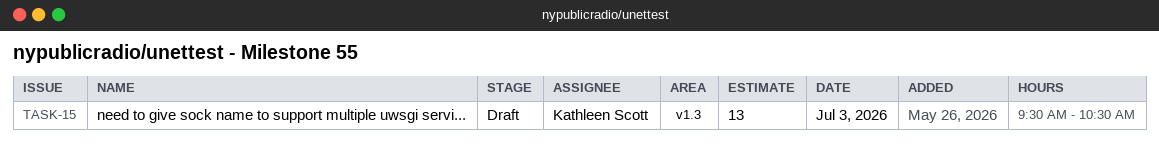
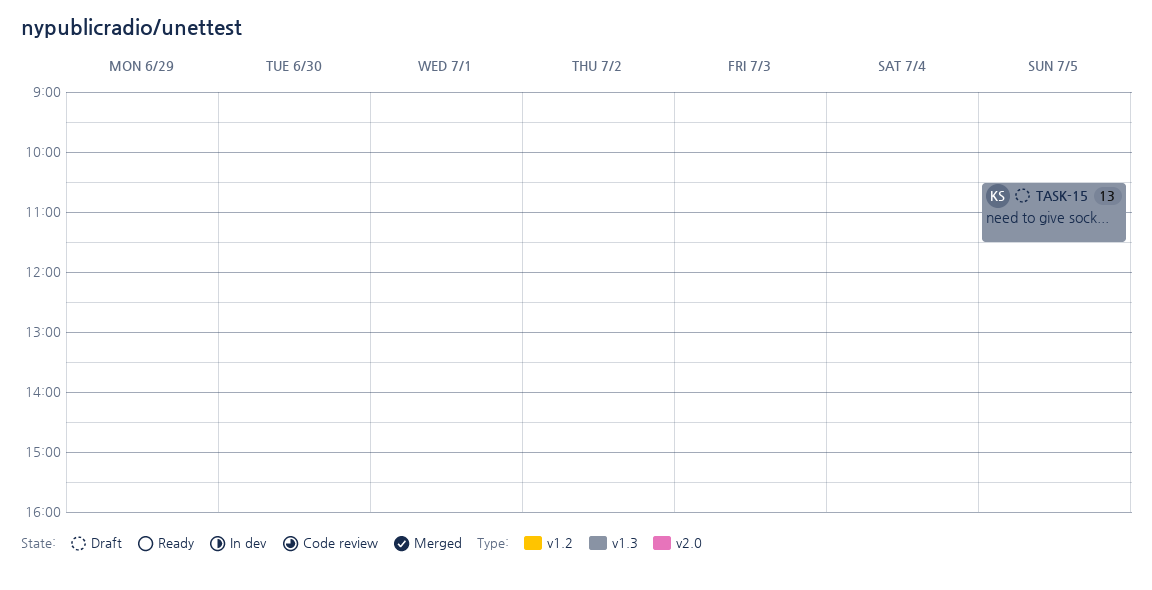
TASK-15, day: Jul 3 -> Jul 5
TASK-15, begins: 09:30 -> 10:30
TASK-15, ends: 10:30 -> 11:30

